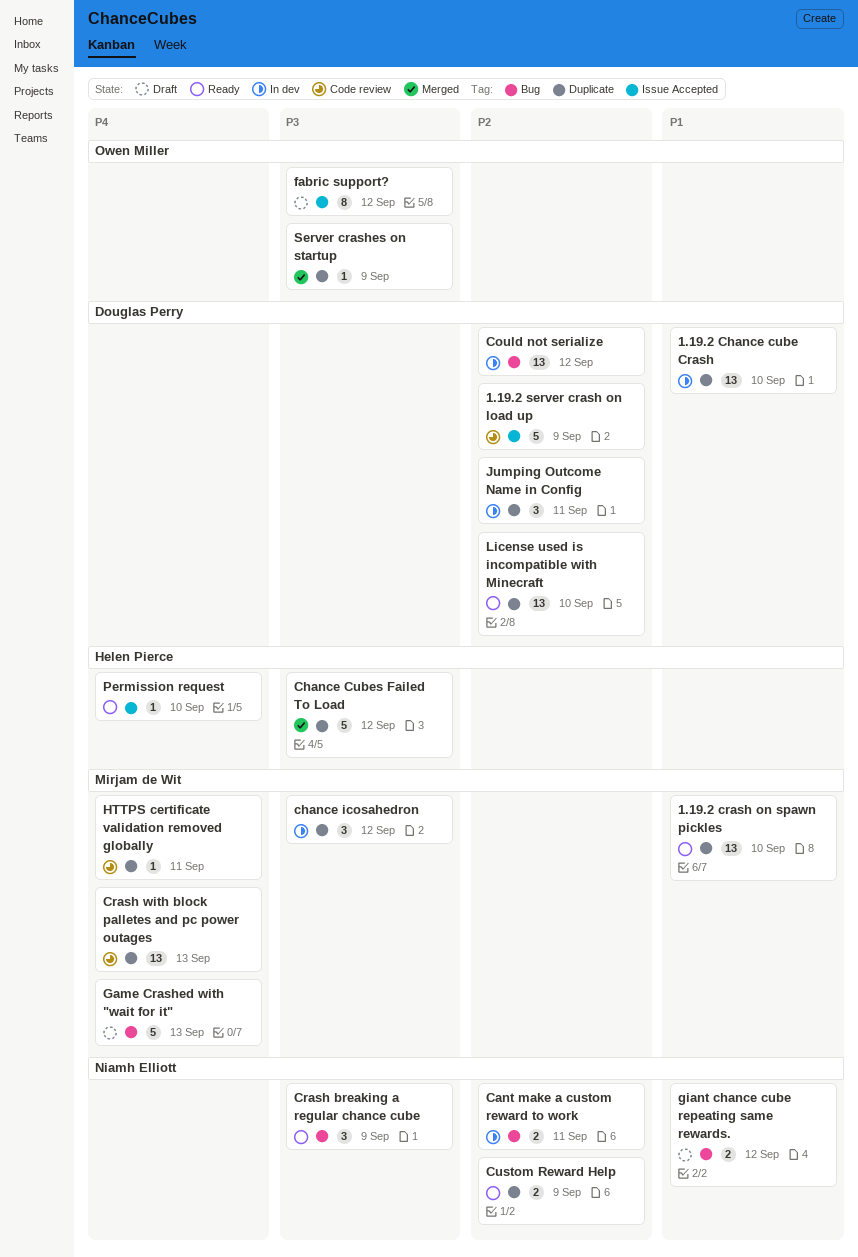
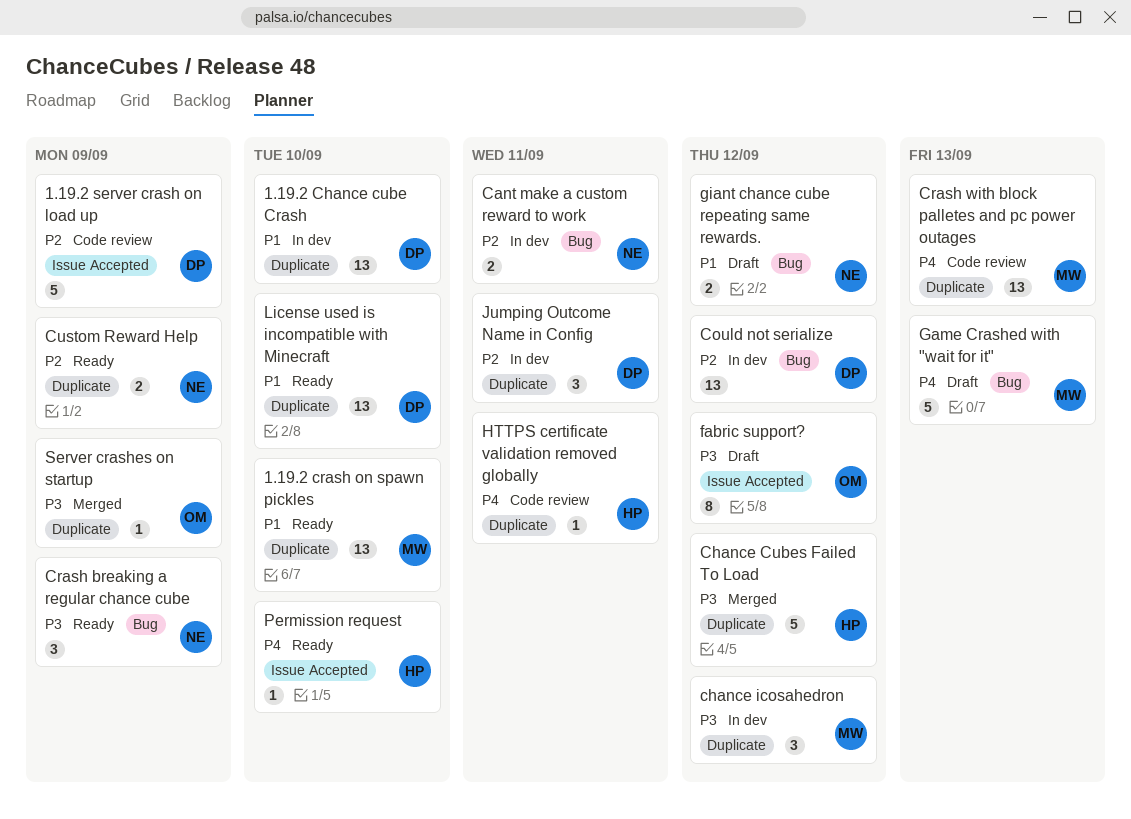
HTTPS certificate validation removed globally, owner: Mirjam de Wit -> Helen Pierce
License used is incompatible with Minecraft, priority: P2 -> P1

